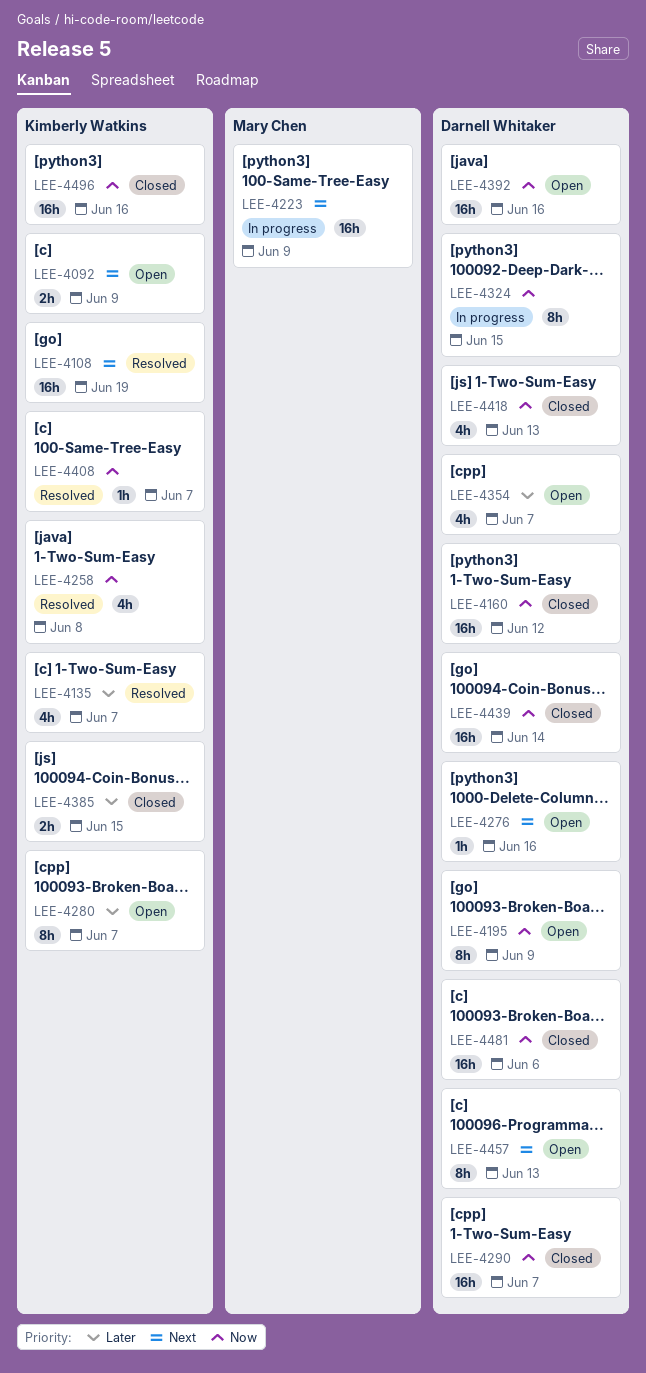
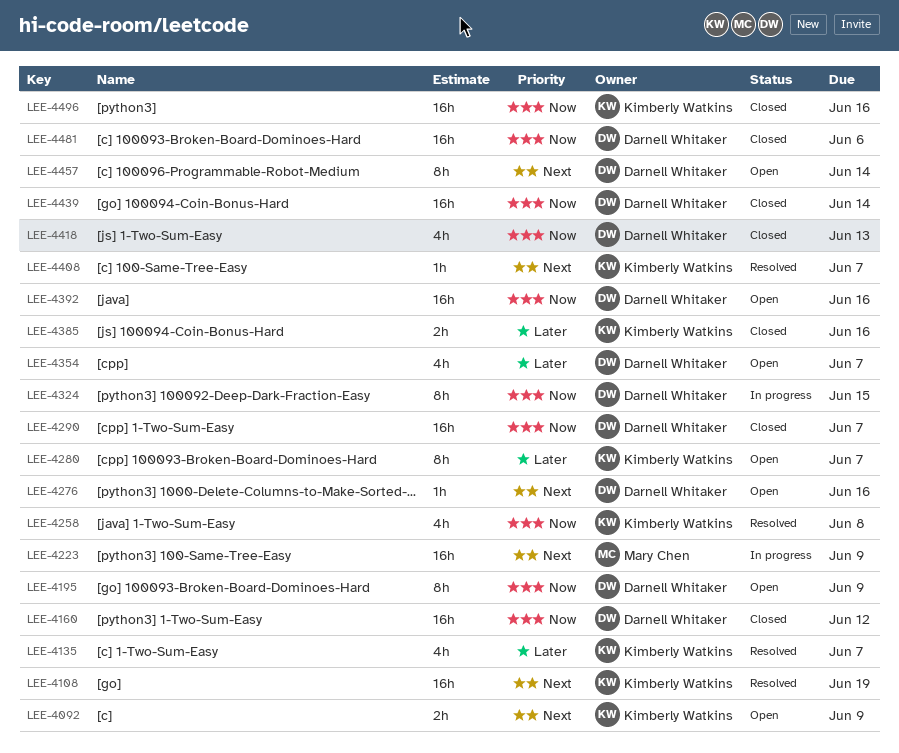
LEE-4385, due: Jun 15 -> Jun 16
LEE-4408, priority: Now -> Next
LEE-4457, due: Jun 13 -> Jun 14

